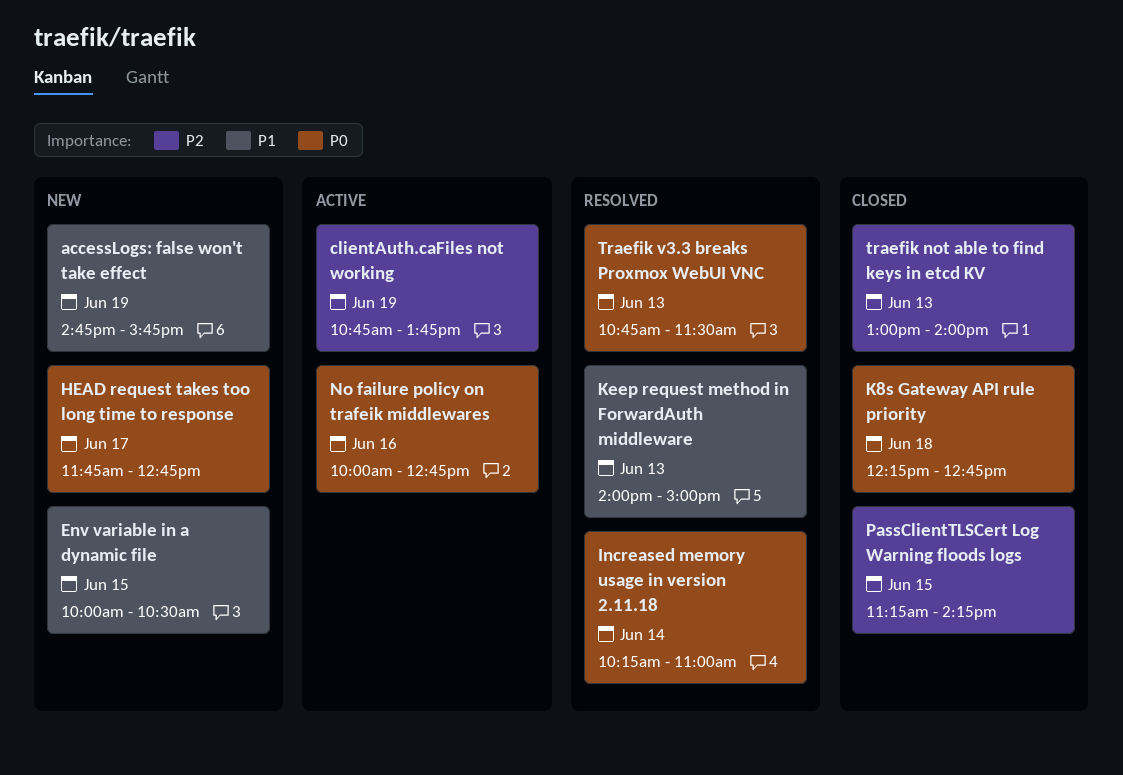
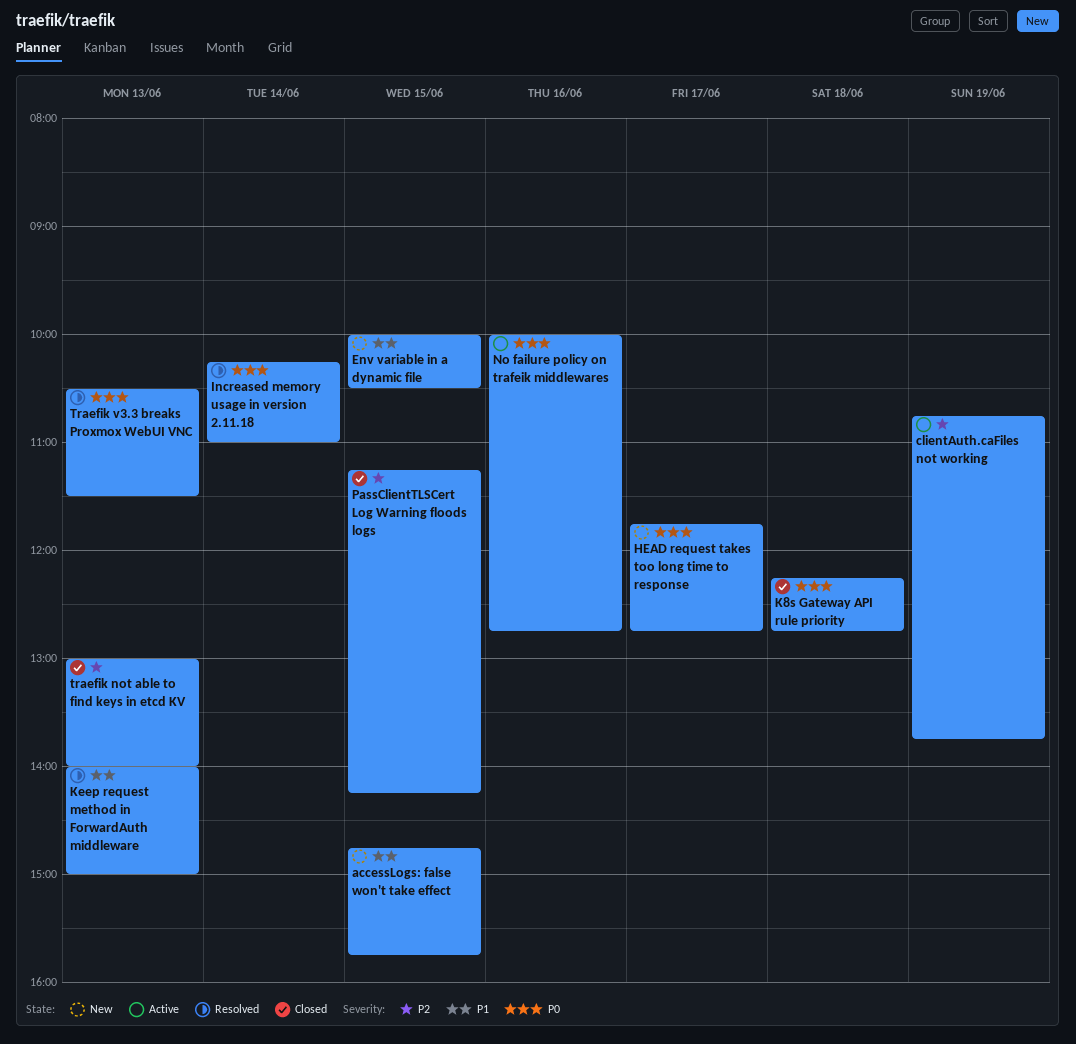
accessLogs: false won't take effect, day: Jun 19 -> Jun 15
Traefik v3.3 breaks Proxmox WebUI VNC, begins: 10:45 -> 10:30

